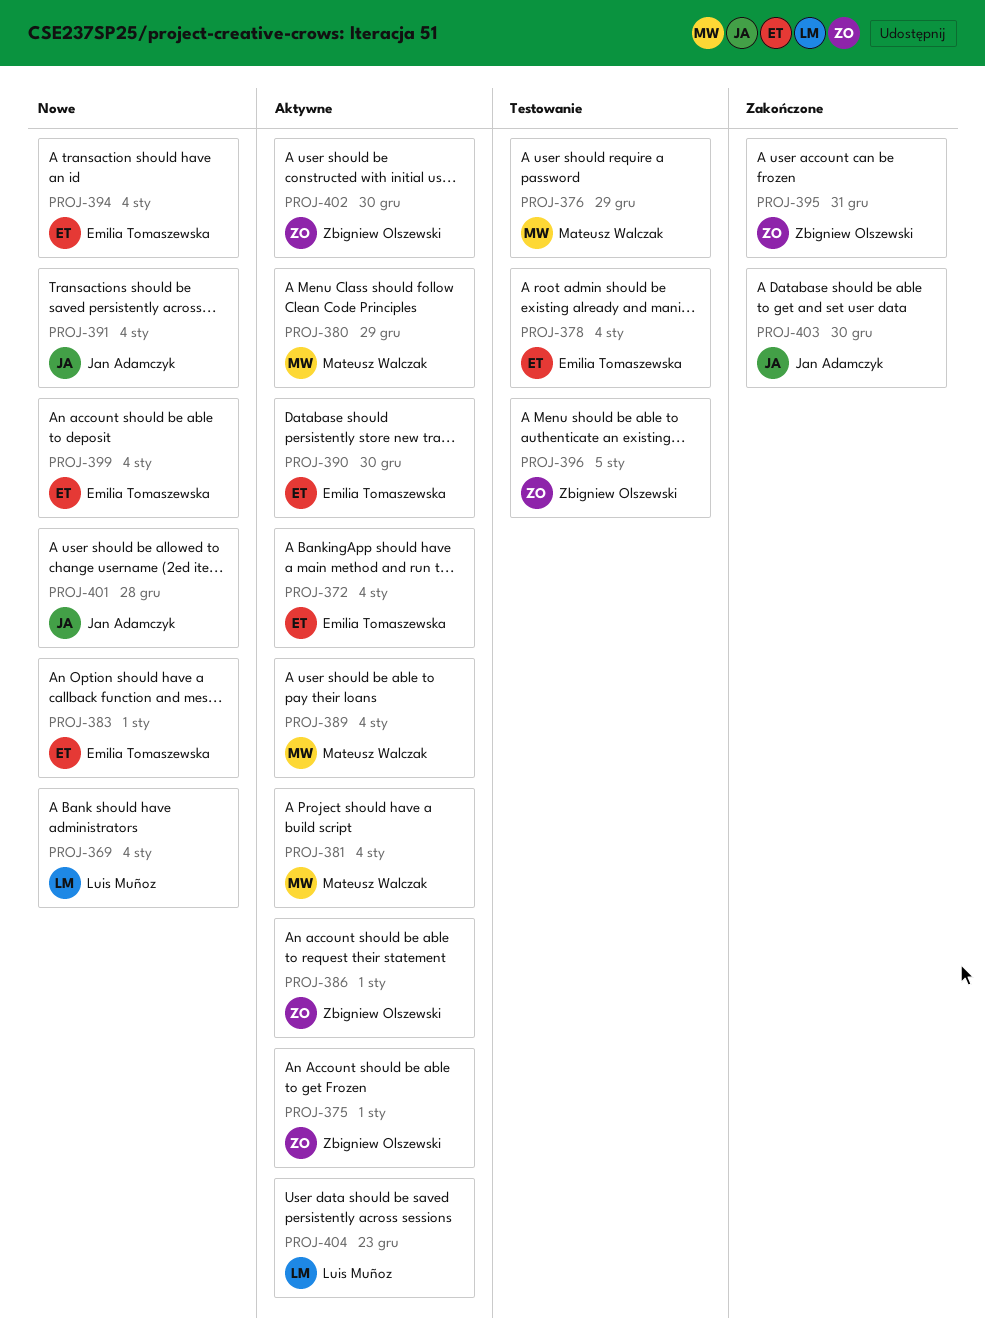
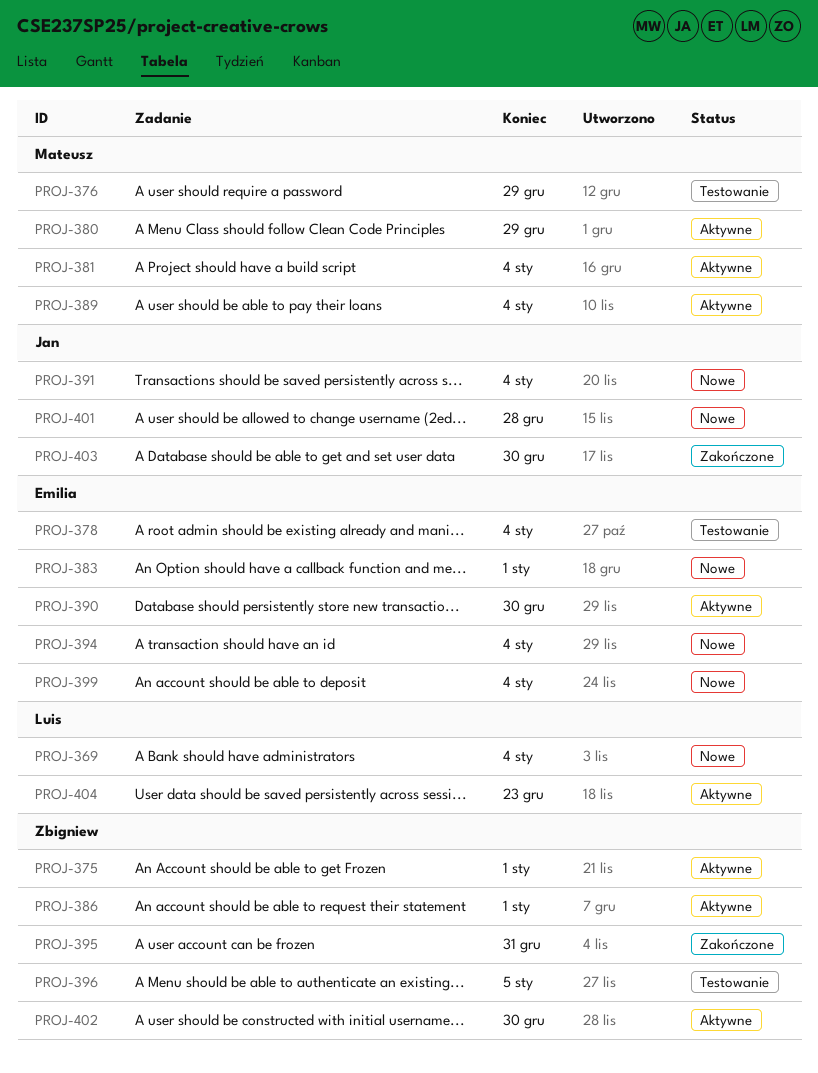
PROJ-372: present -> none

